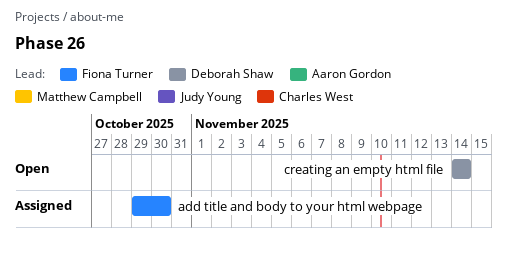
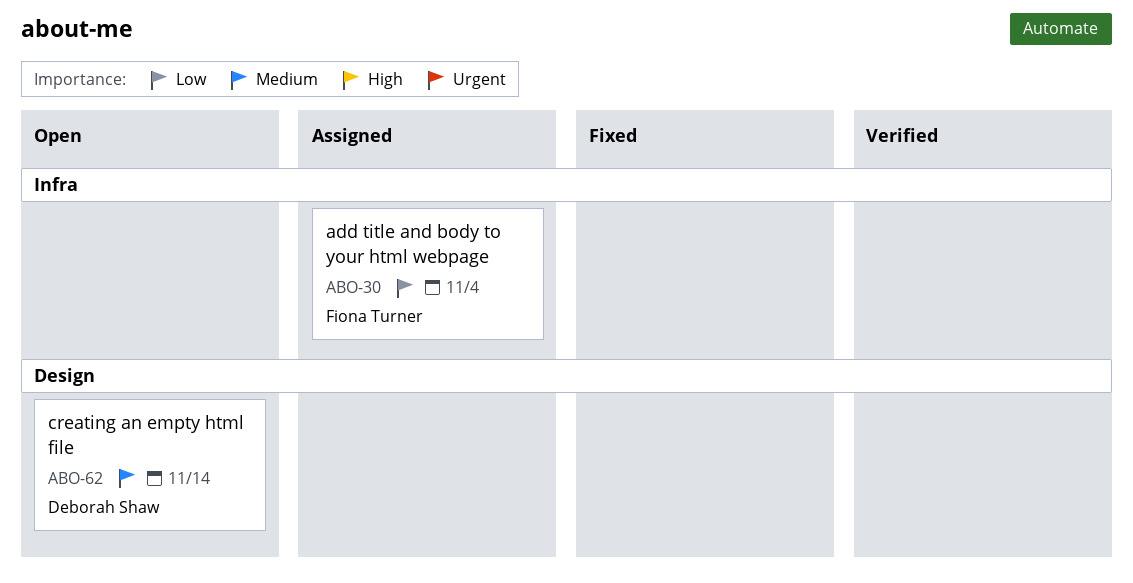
add title and body to your html webpage, due: Oct 30 -> Nov 4

